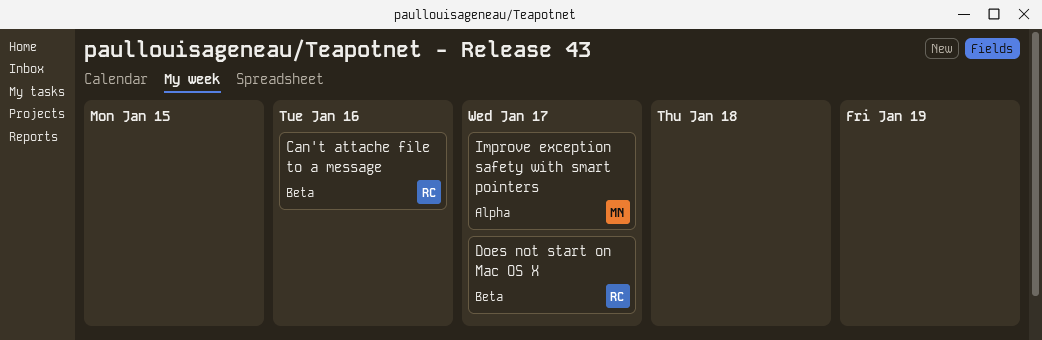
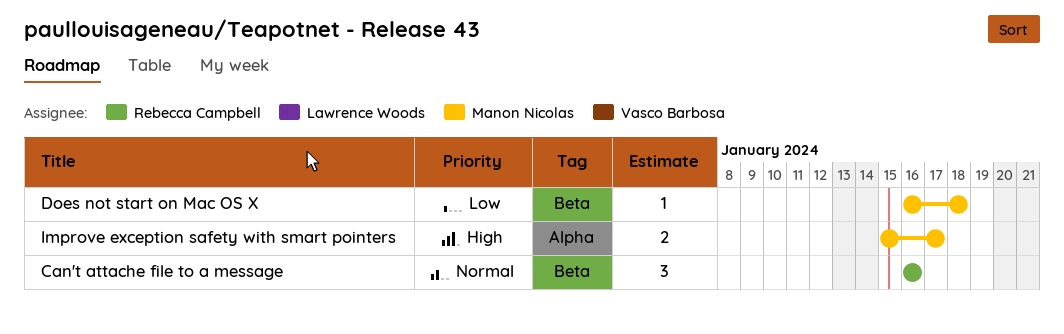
Does not start on Mac OS X, owner: Rebecca Campbell -> Manon Nicolas
Does not start on Mac OS X, due: Jan 17 -> Jan 18

